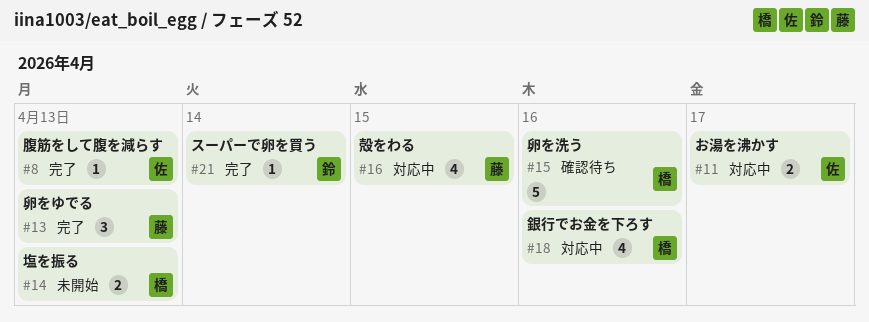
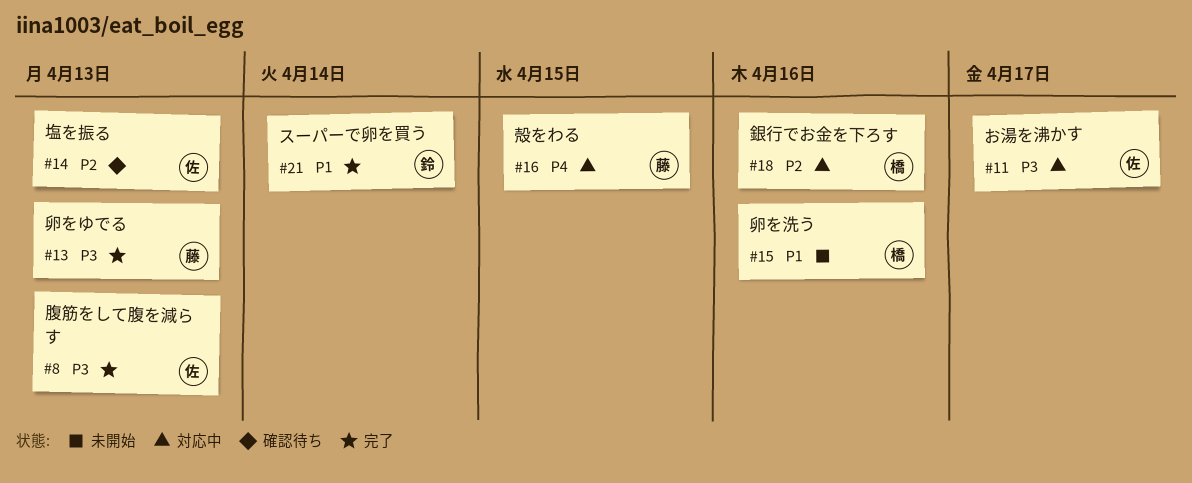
#14, status: 未開始 -> 確認待ち
#14, owner: 橋 -> 佐
#15, status: 確認待ち -> 未開始

